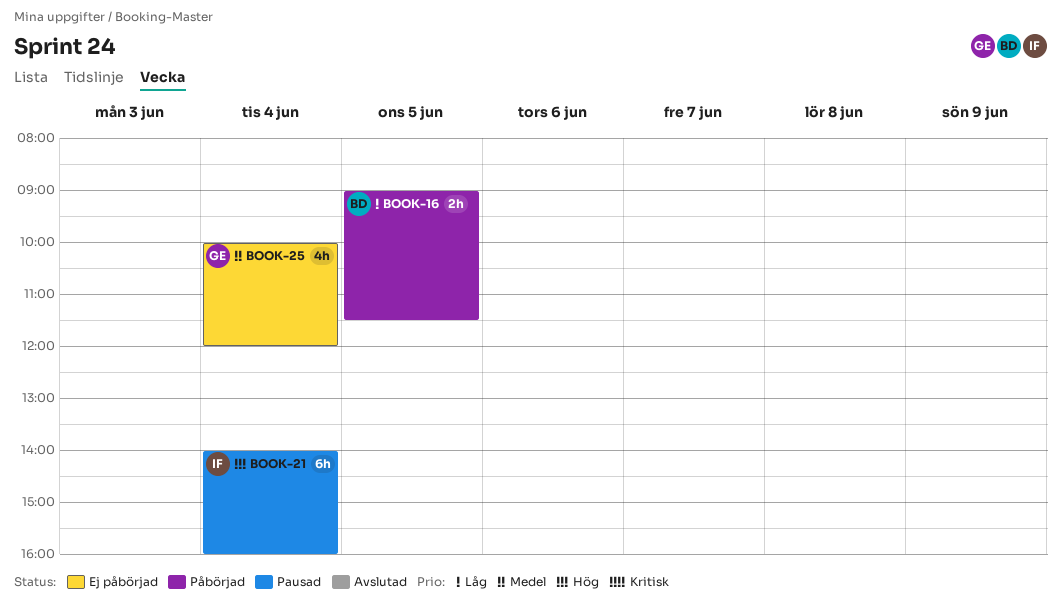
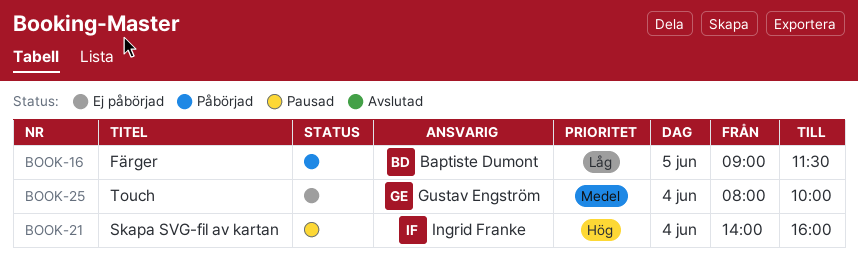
BOOK-25, begins: 10:00 -> 08:00
BOOK-25, ends: 12:00 -> 10:00

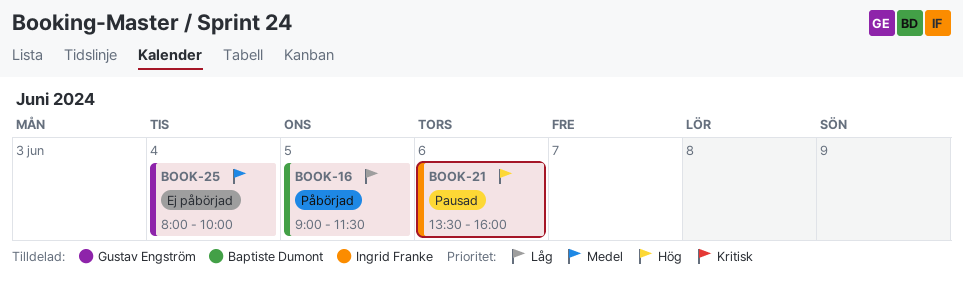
BOOK-21, day: Jun 4 -> Jun 6
BOOK-21, begins: 14:00 -> 13:30

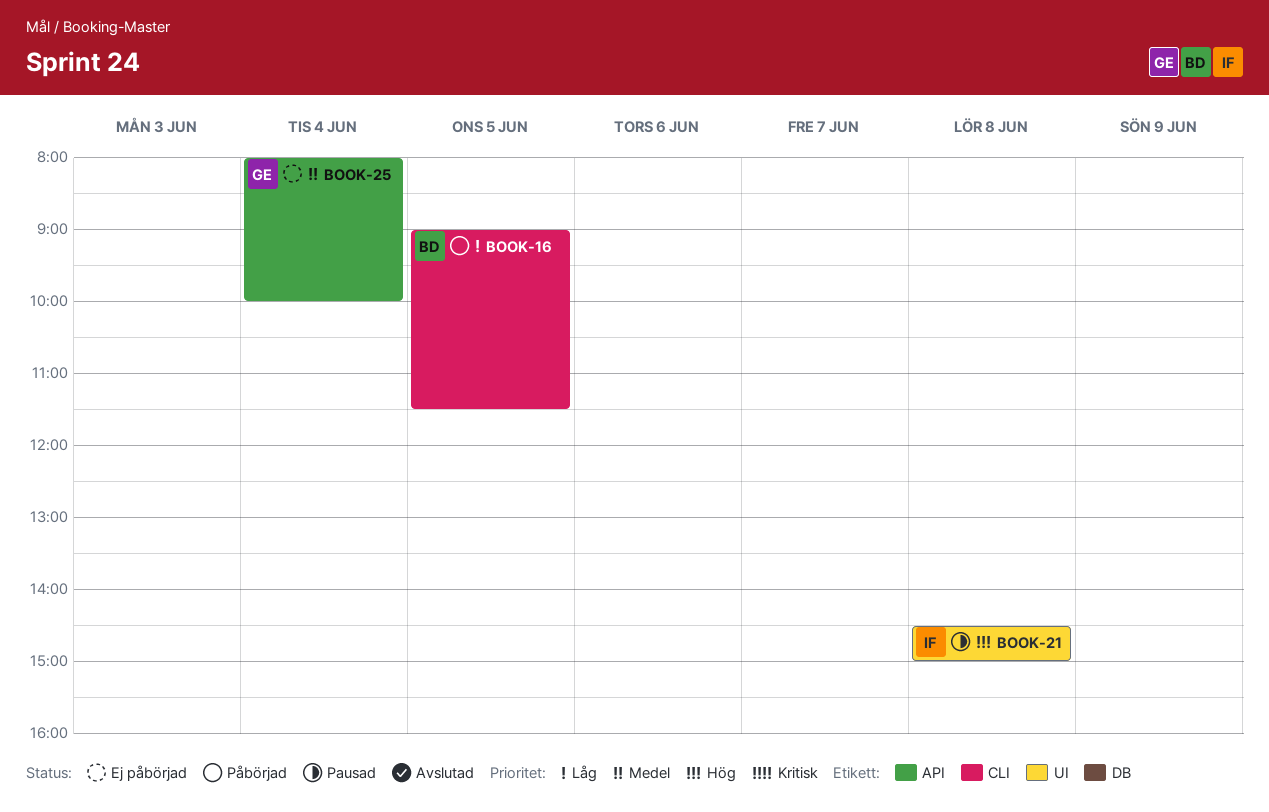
BOOK-21, day: Jun 6 -> Jun 8
BOOK-21, begins: 13:30 -> 14:30
BOOK-21, ends: 16:00 -> 15:00

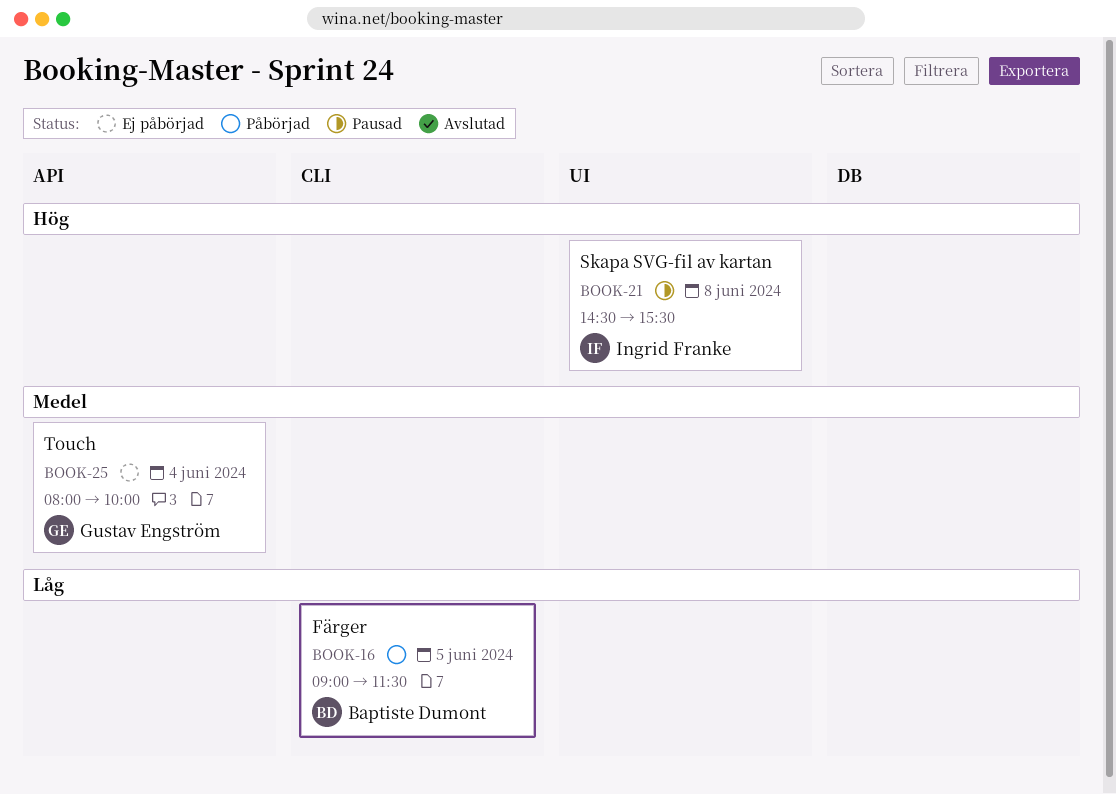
BOOK-21, ends: 15:00 -> 15:30

